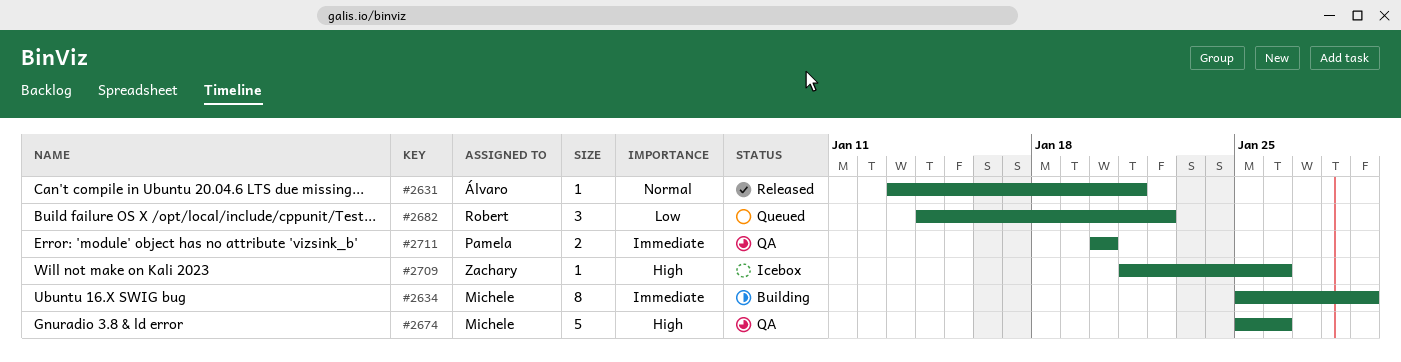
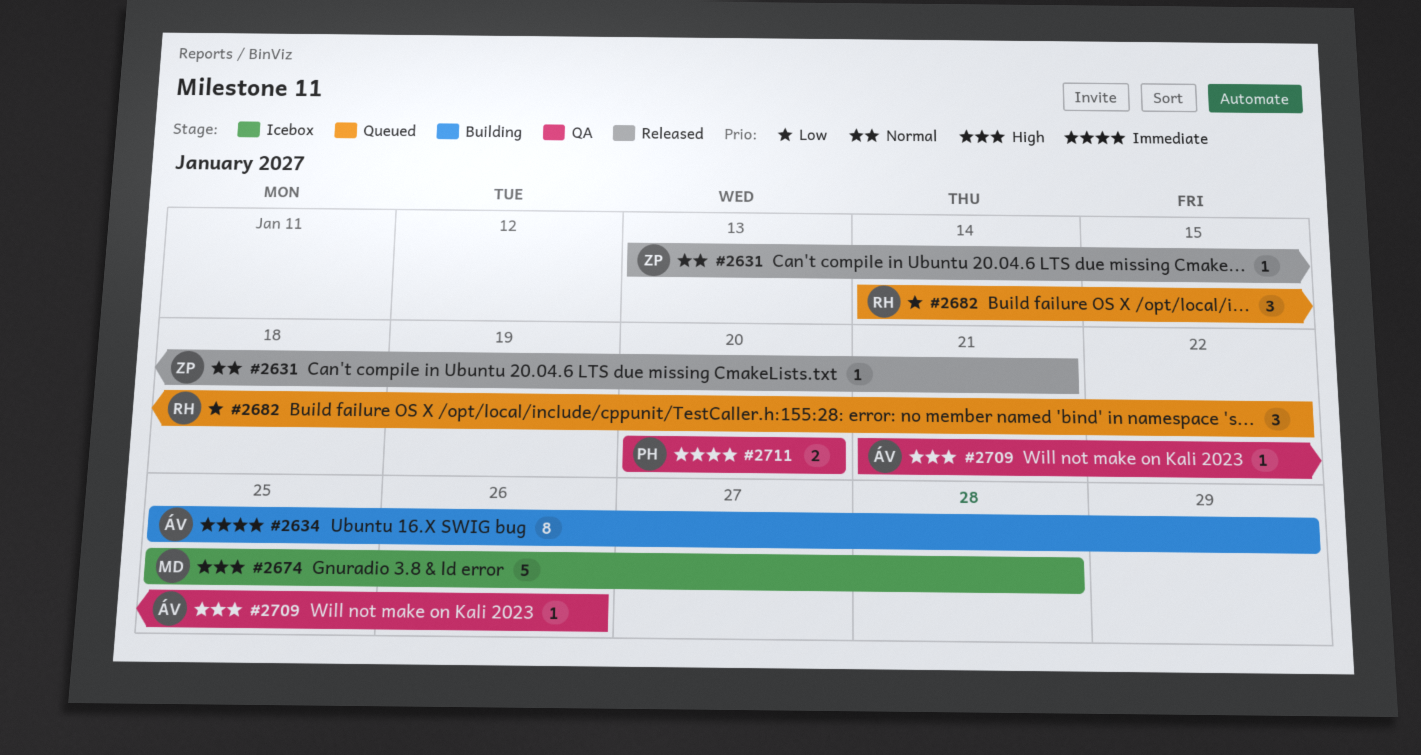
#2631, owner: Álvaro -> Zachary
#2634, owner: Michele -> Álvaro
#2674, status: QA -> Icebox
#2674, due: Jan 26 -> Jan 28
#2709, status: Icebox -> QA
#2709, owner: Zachary -> Álvaro

